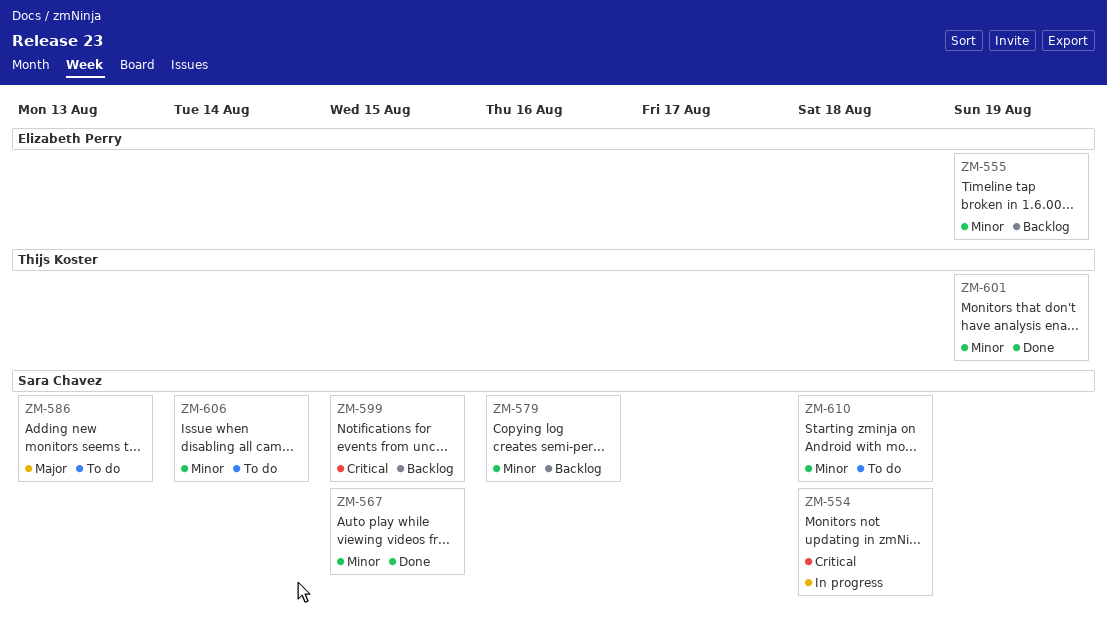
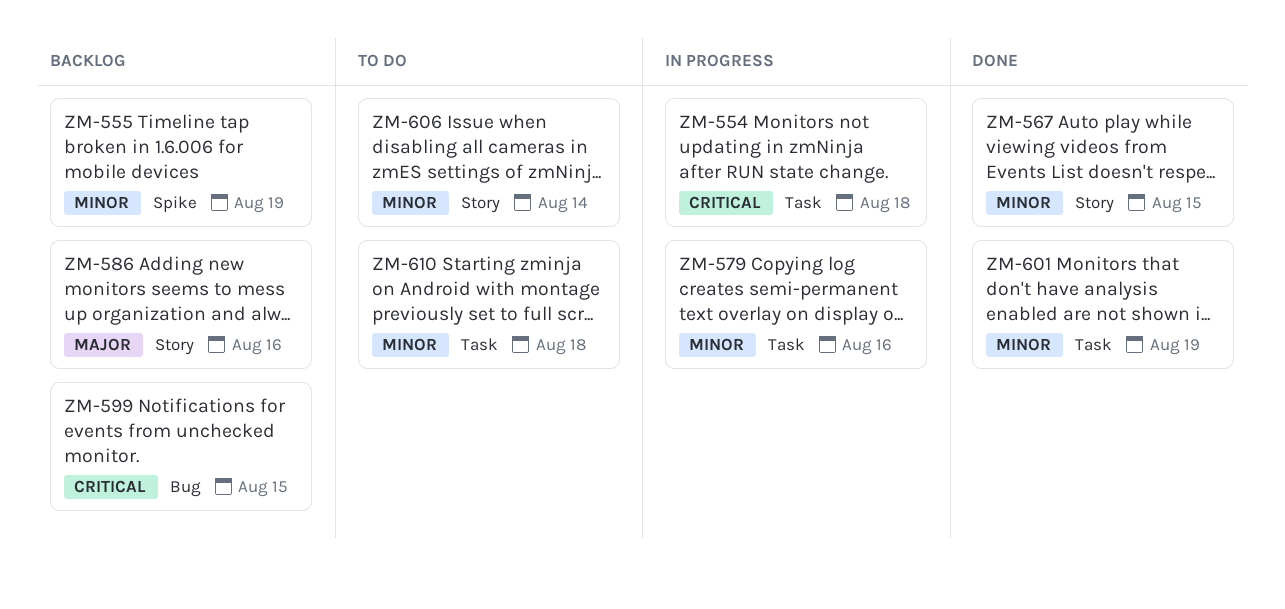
ZM-579, status: Backlog -> In progress
ZM-586, status: To do -> Backlog
ZM-586, due: Aug 13 -> Aug 16

